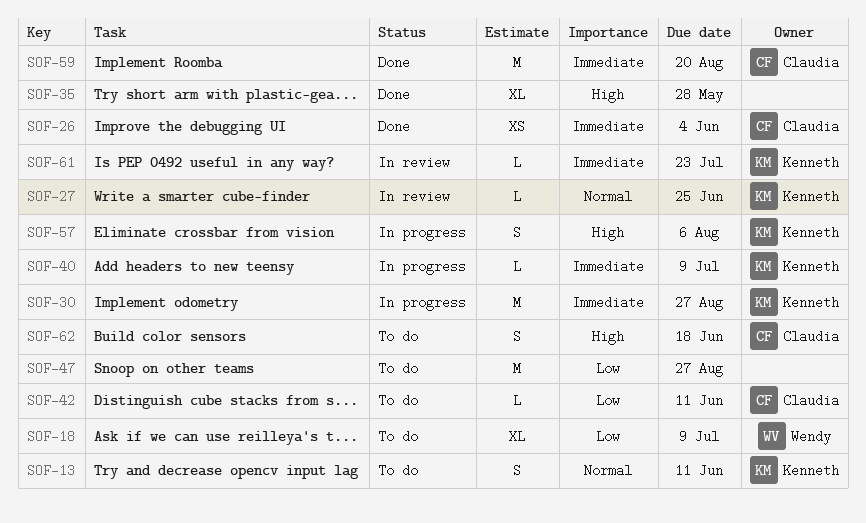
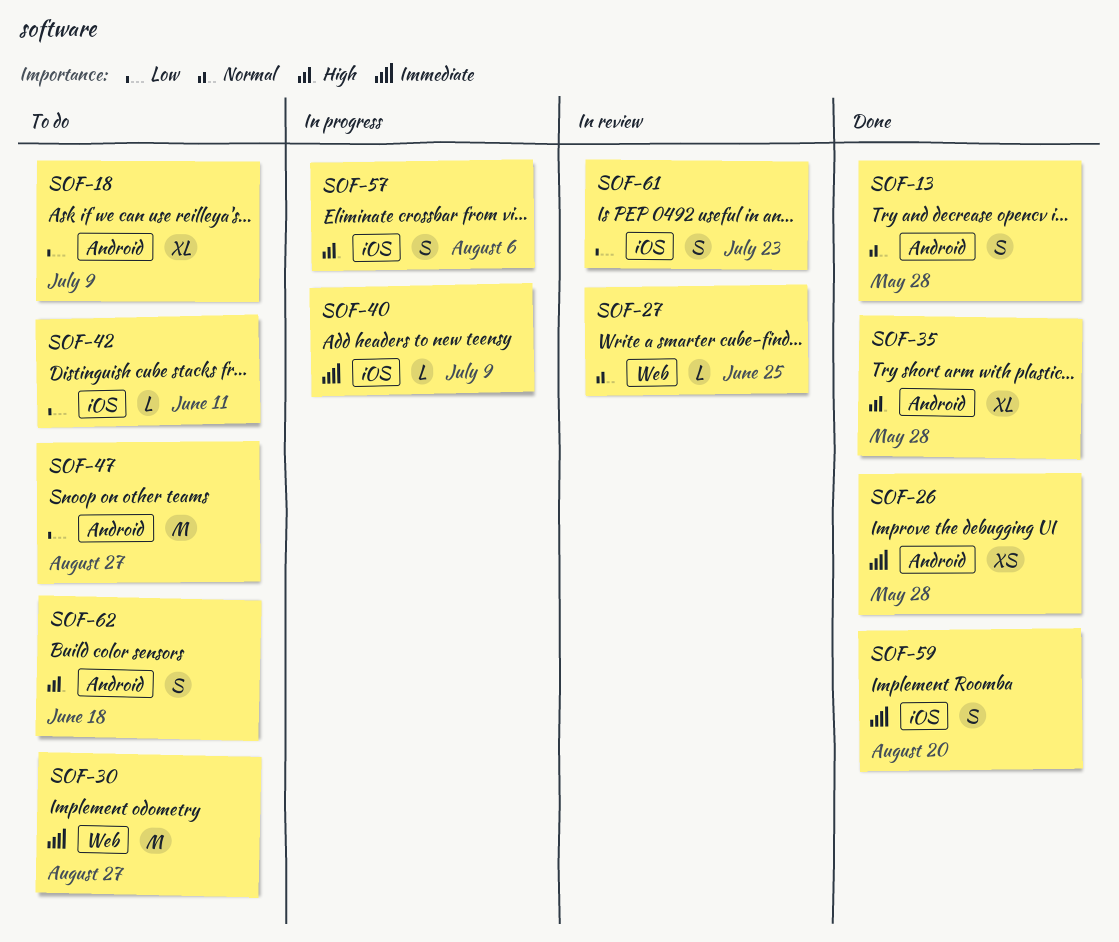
SOF-13, status: To do -> Done
SOF-13, due: Jun 11 -> May 28
SOF-26, due: Jun 4 -> May 28
SOF-30, status: In progress -> To do
SOF-59, estimate: M -> S
SOF-61, priority: Immediate -> Low
SOF-61, estimate: L -> S

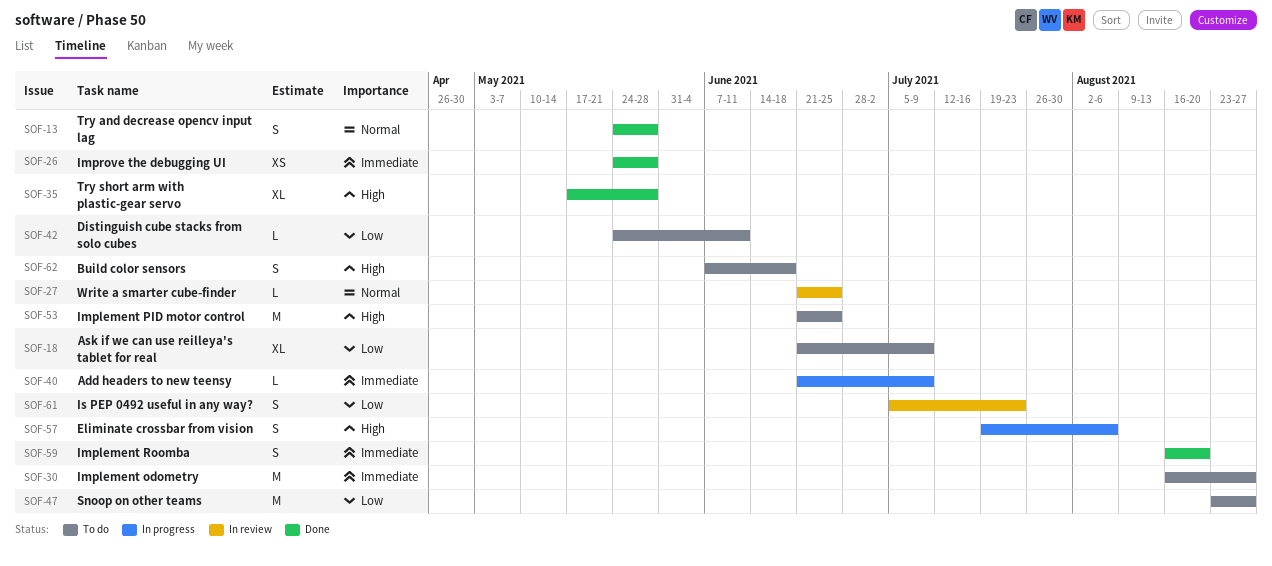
SOF-53: none -> present

